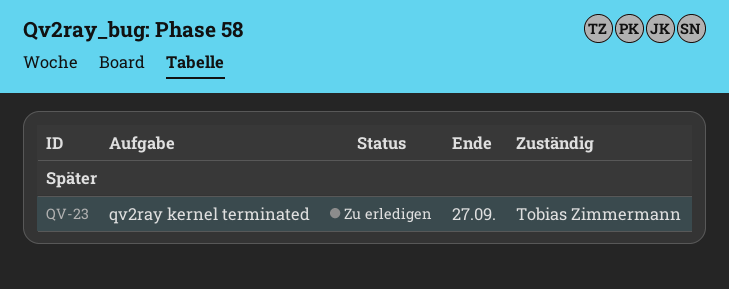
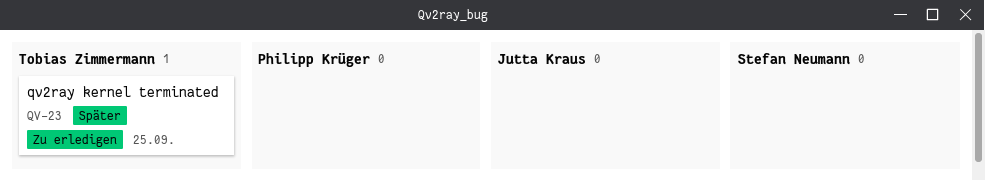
QV-23, due: Sep 27 -> Sep 25

